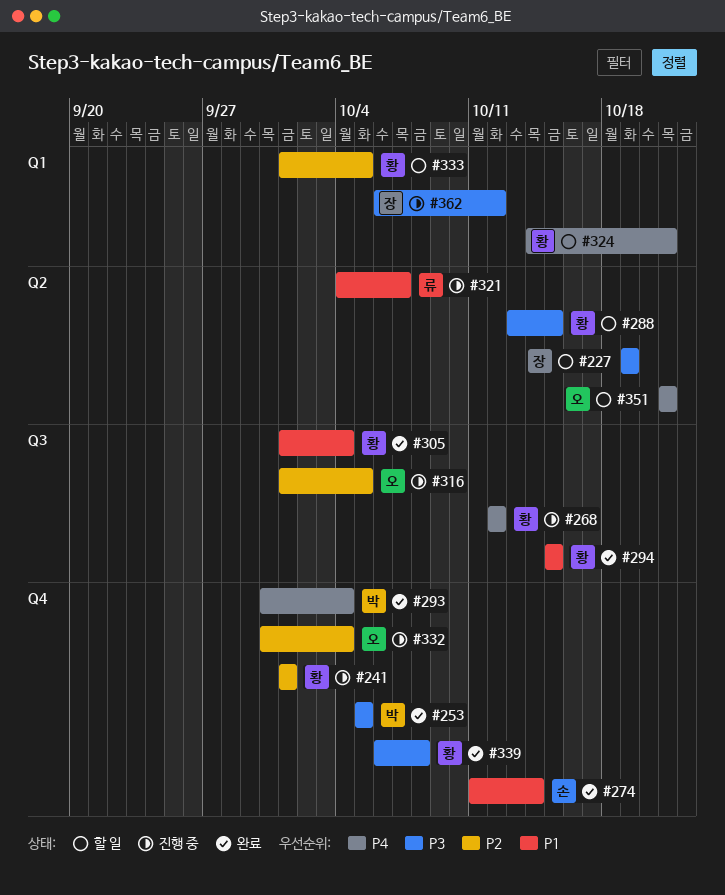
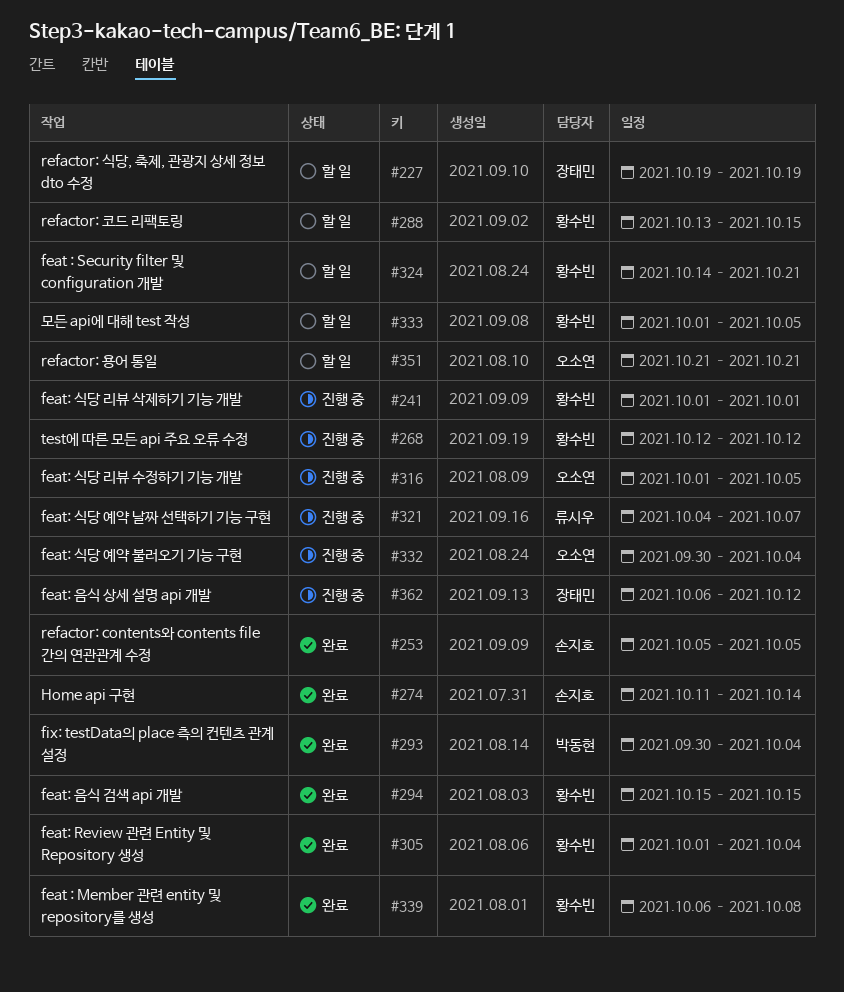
#253, owner: 박동현 -> 손지호

